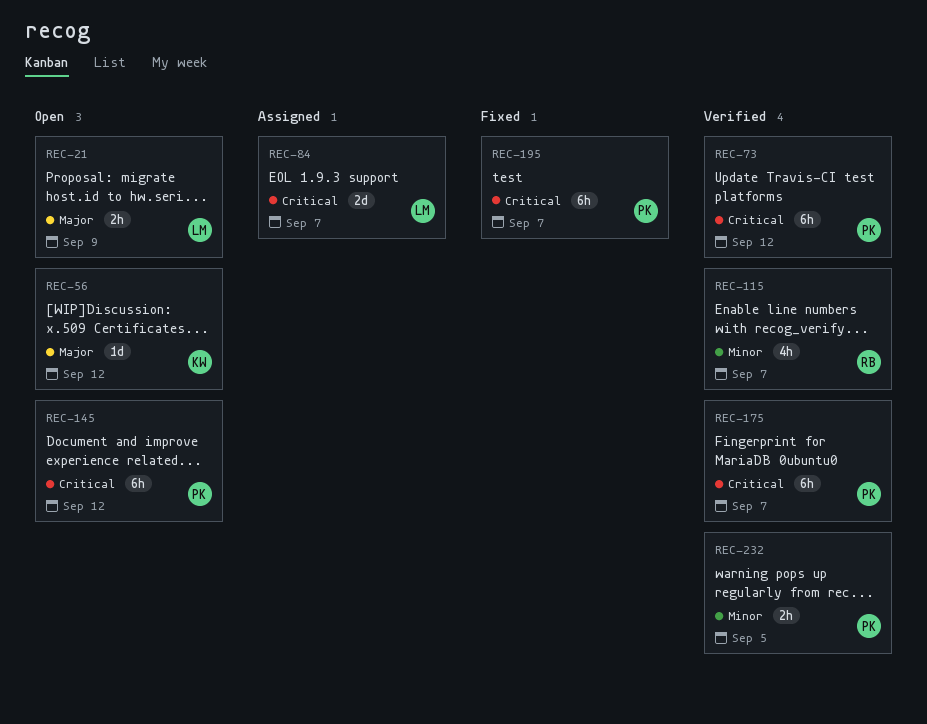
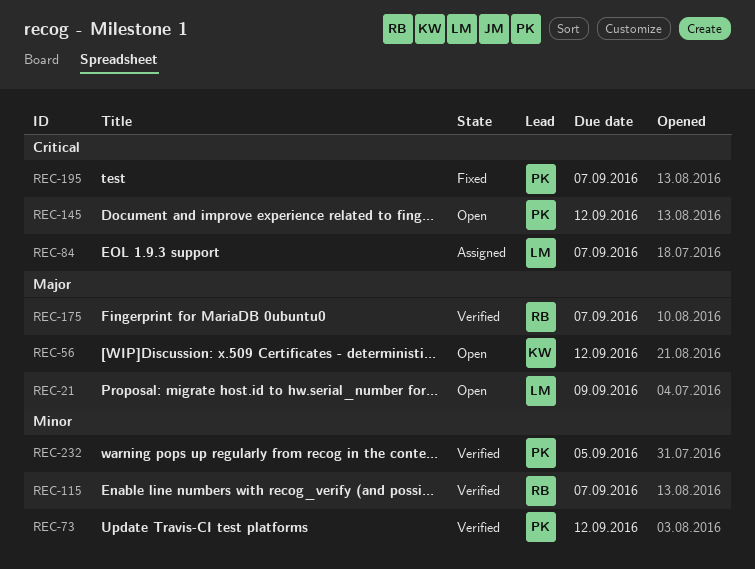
REC-73, priority: Critical -> Minor
REC-175, owner: PK -> RB
REC-175, priority: Critical -> Major

